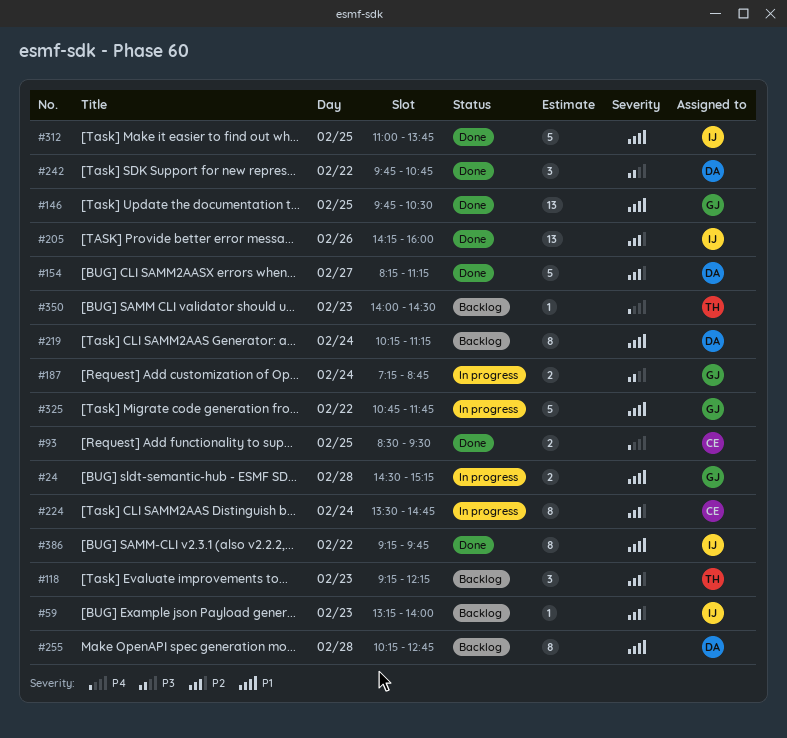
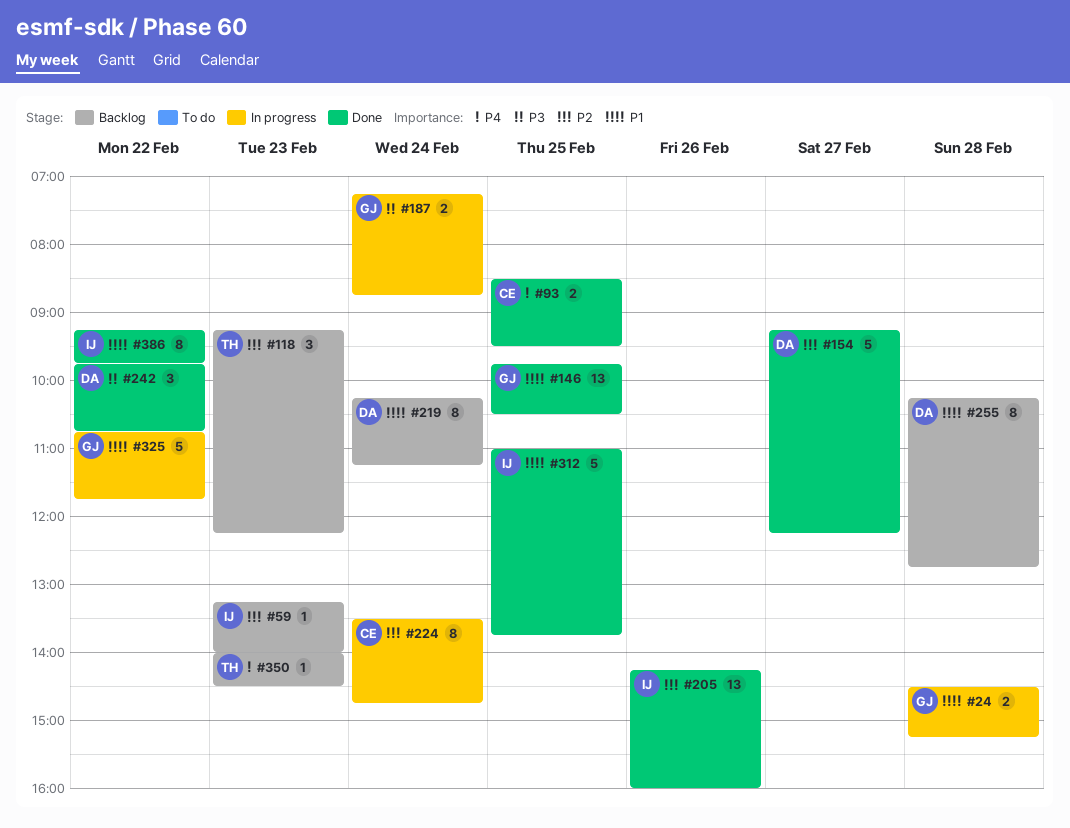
#154, begins: 08:15 -> 09:15
#154, ends: 11:15 -> 12:15

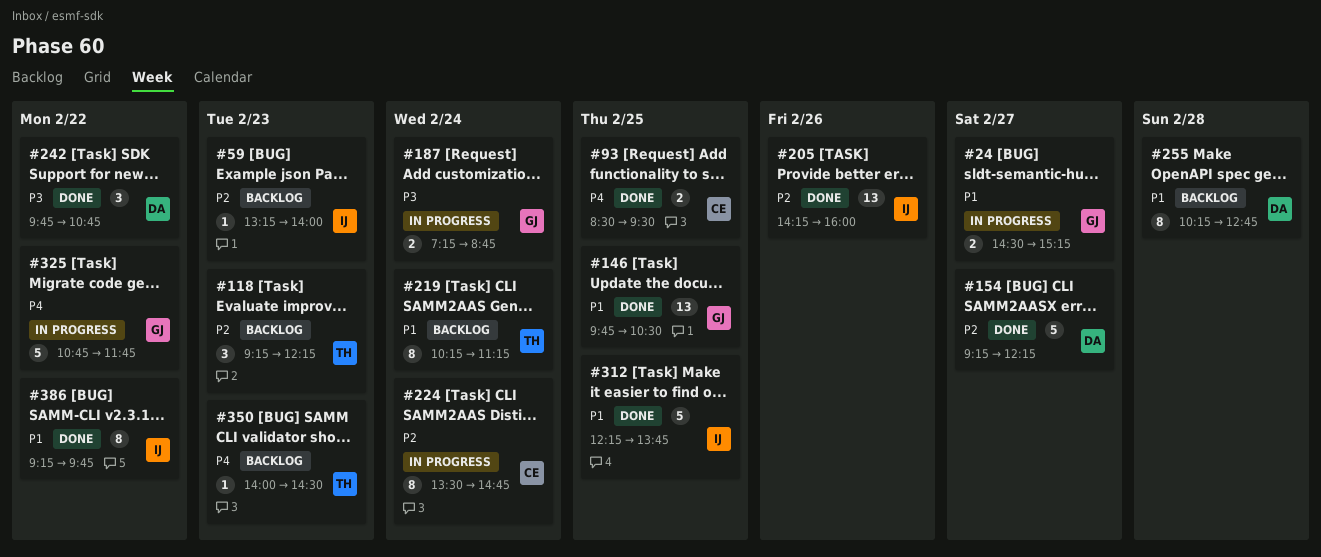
#24, day: Feb 28 -> Feb 27
#219, owner: DA -> TH
#312, begins: 11:00 -> 12:15
#325, priority: P1 -> P4

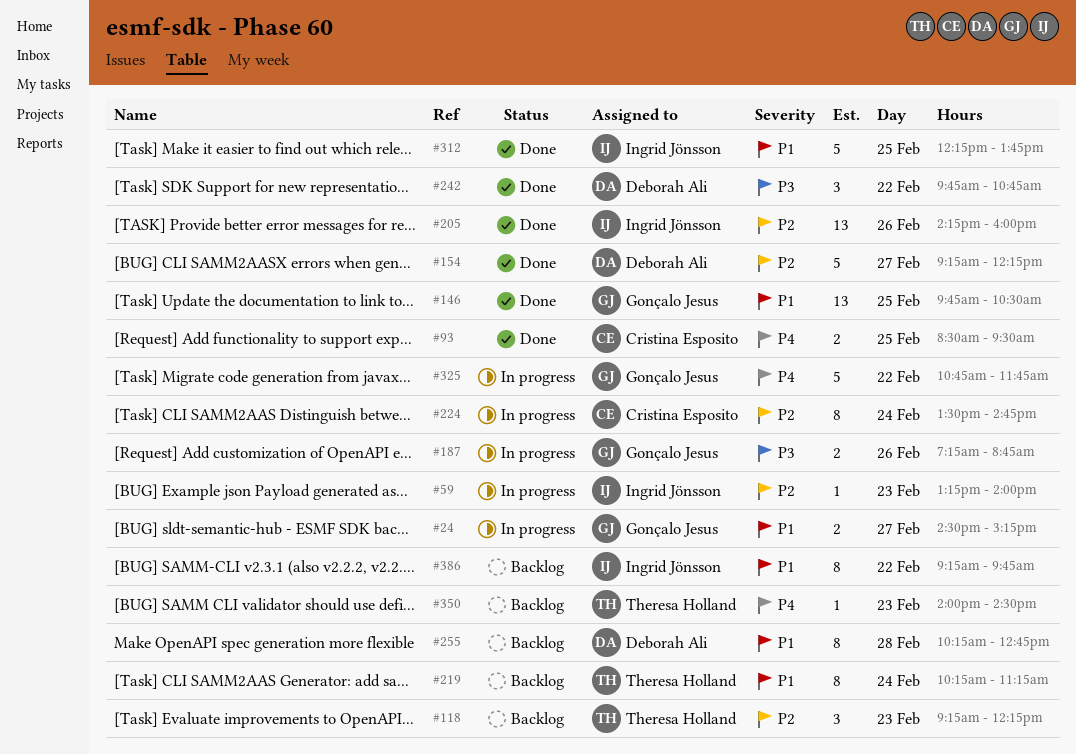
#59, status: Backlog -> In progress
#187, day: Feb 24 -> Feb 26
#386, status: Done -> Backlog

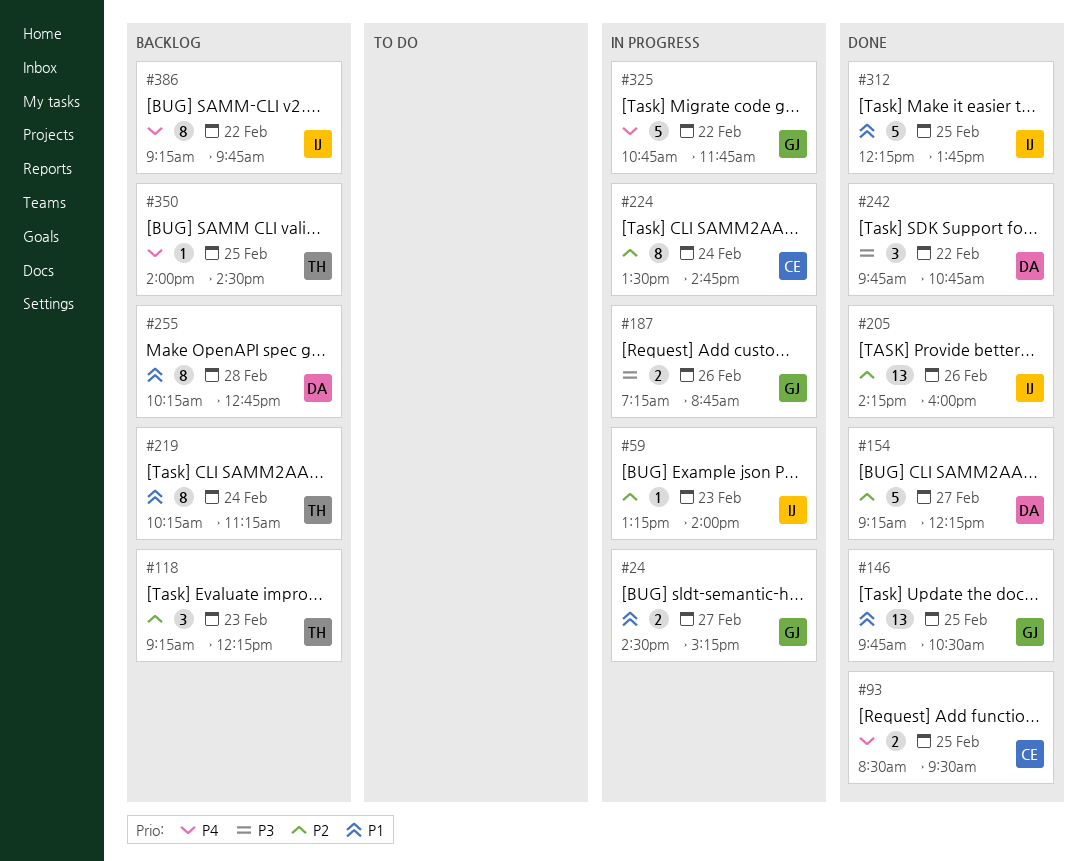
#350, day: Feb 23 -> Feb 25
#386, priority: P1 -> P4

